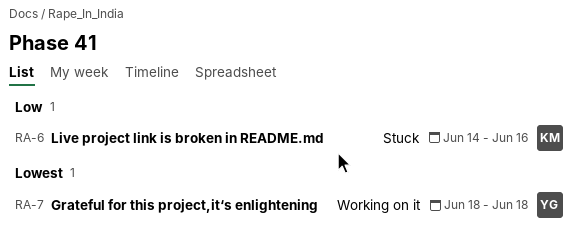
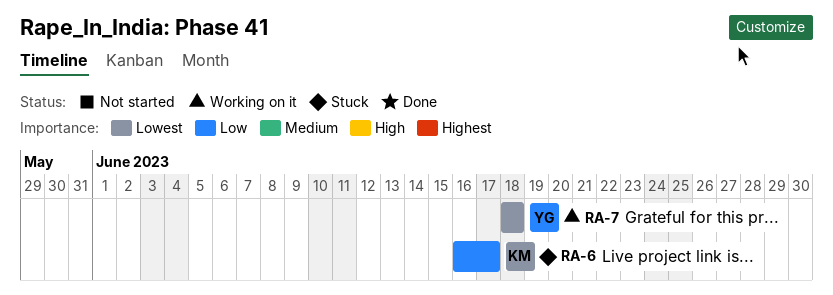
RA-6, start: Jun 14 -> Jun 16
RA-6, due: Jun 16 -> Jun 17

